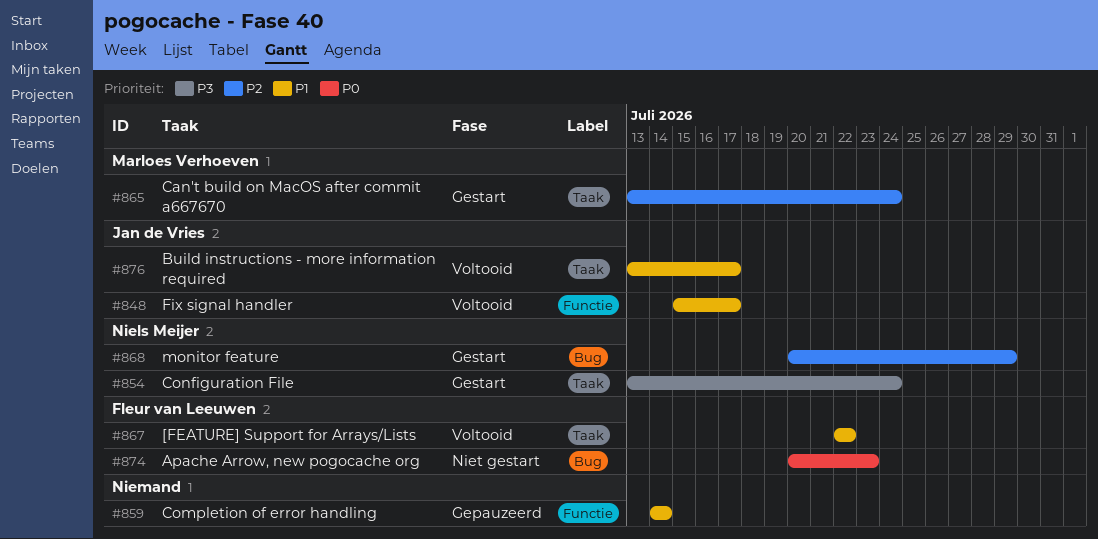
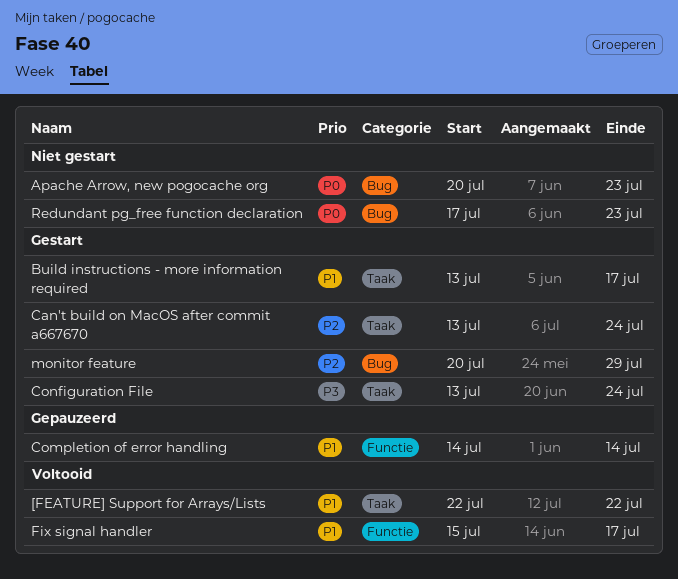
Build instructions - more information required, status: Voltooid -> Gestart
Redundant pg_free function declaration: none -> present

